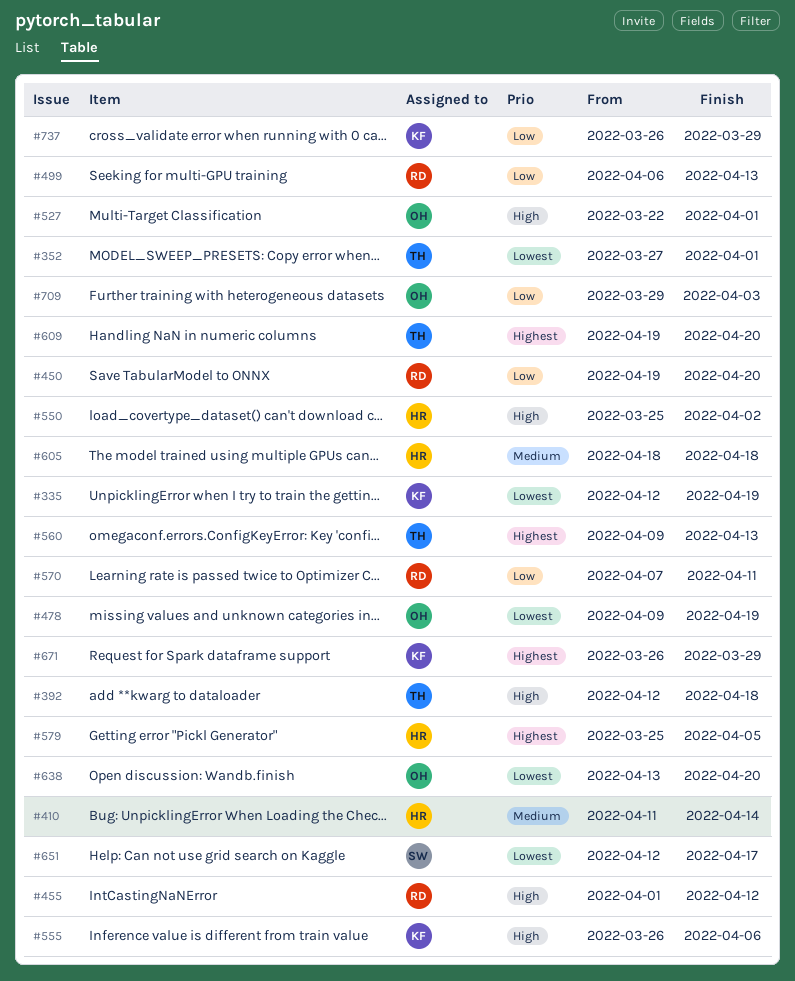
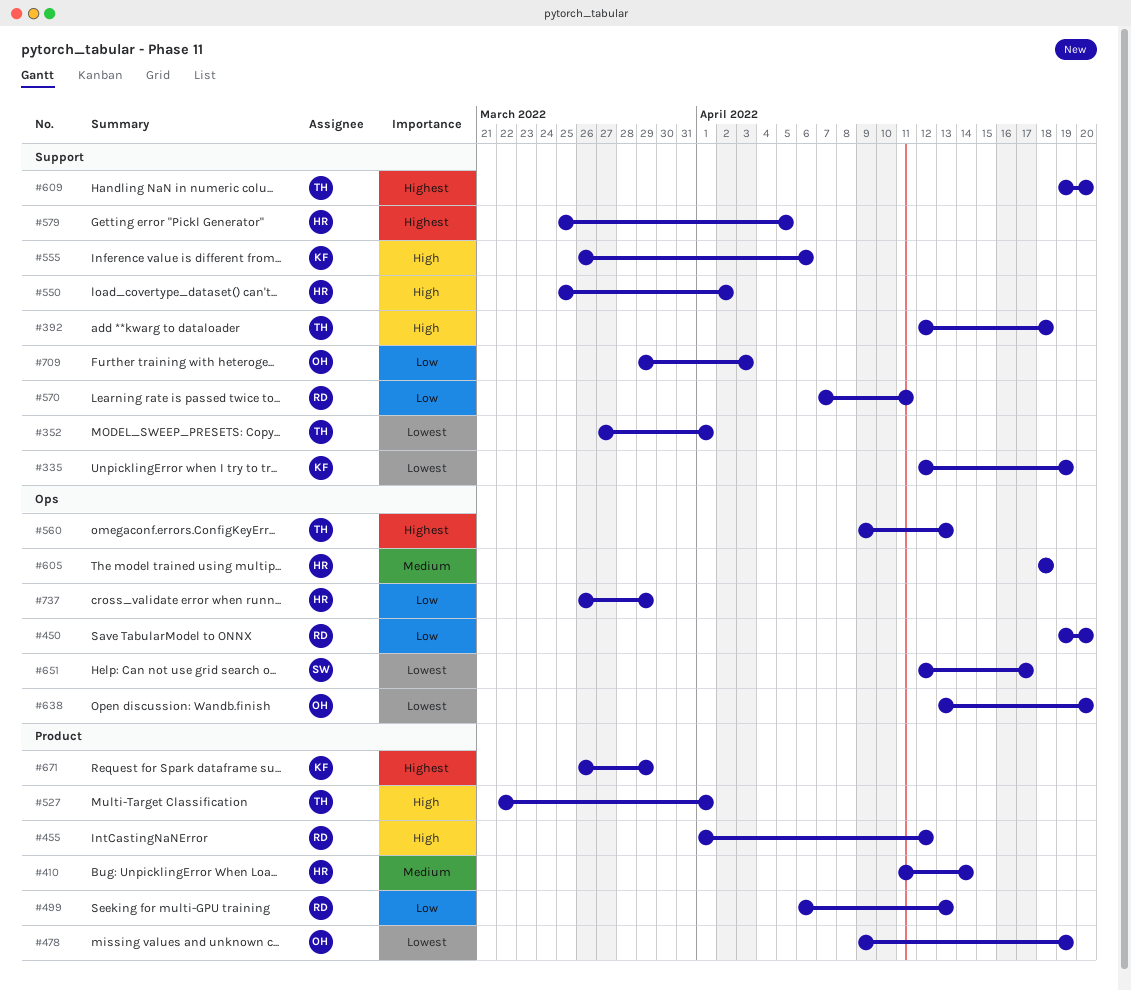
#527, owner: OH -> TH
#737, owner: KF -> HR

